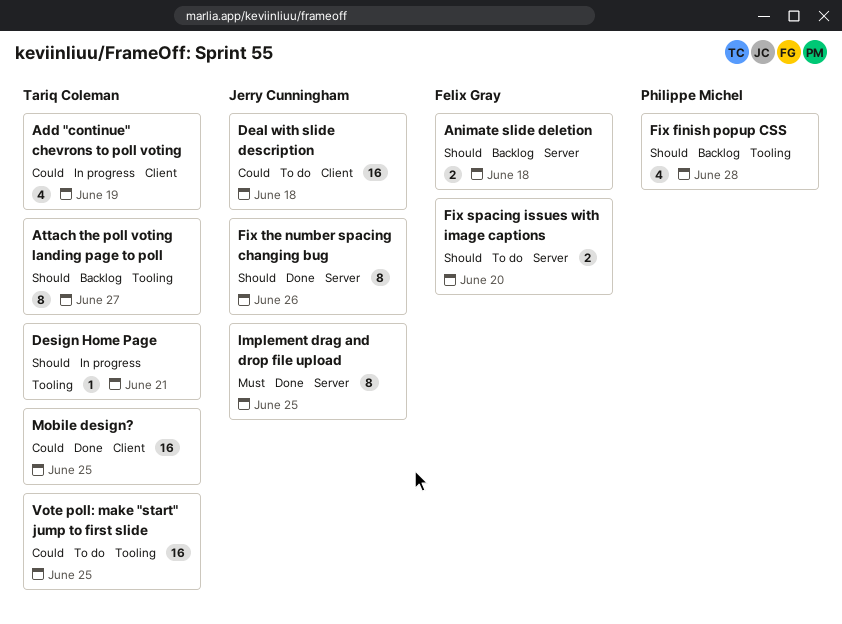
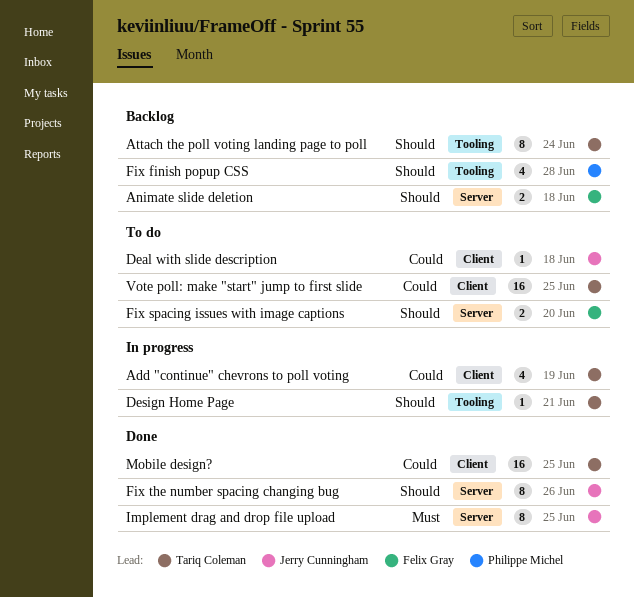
Attach the poll voting landing page to poll, due: Jun 27 -> Jun 24
Deal with slide description, estimate: 16 -> 1
Vote poll: make "start" jump to first slide, label: Tooling -> Client

